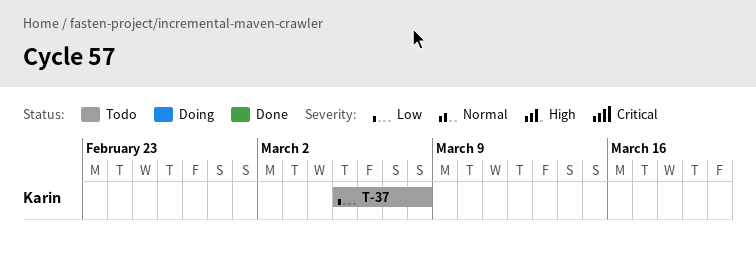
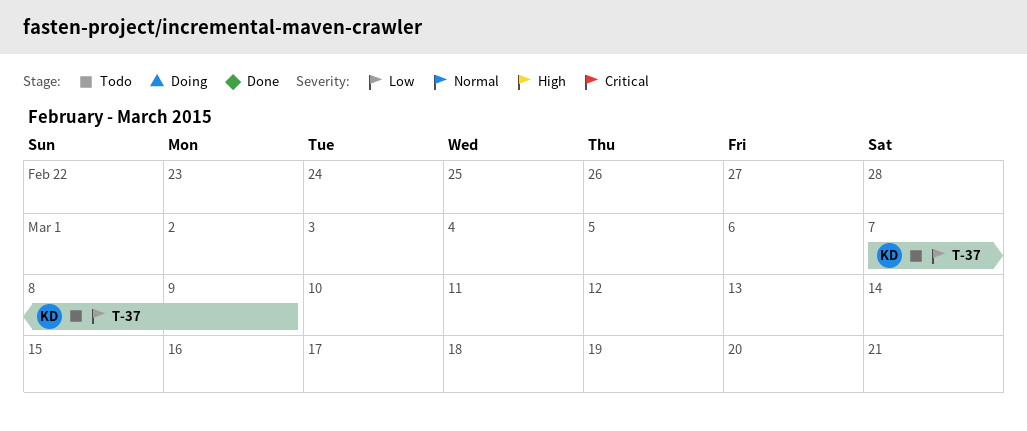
T-37, start: Mar 5 -> Mar 7
T-37, due: Mar 8 -> Mar 9

